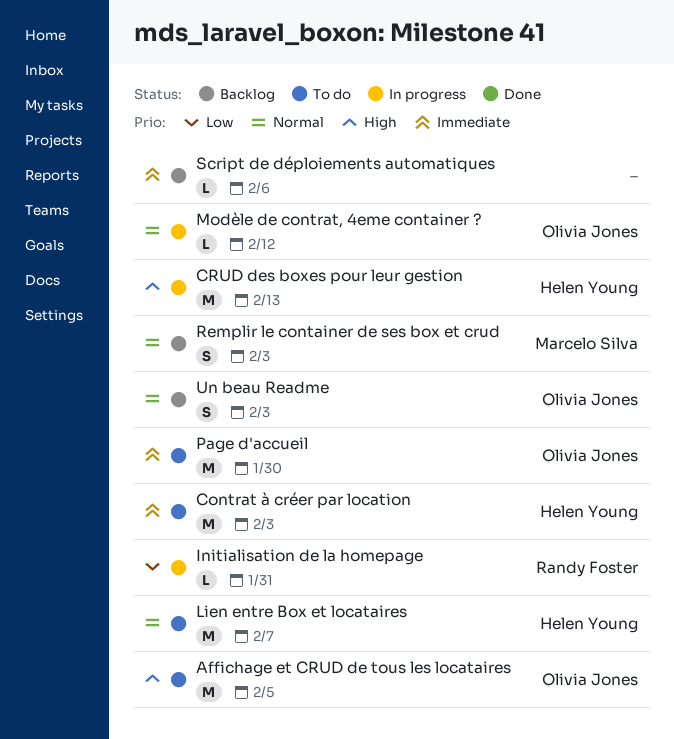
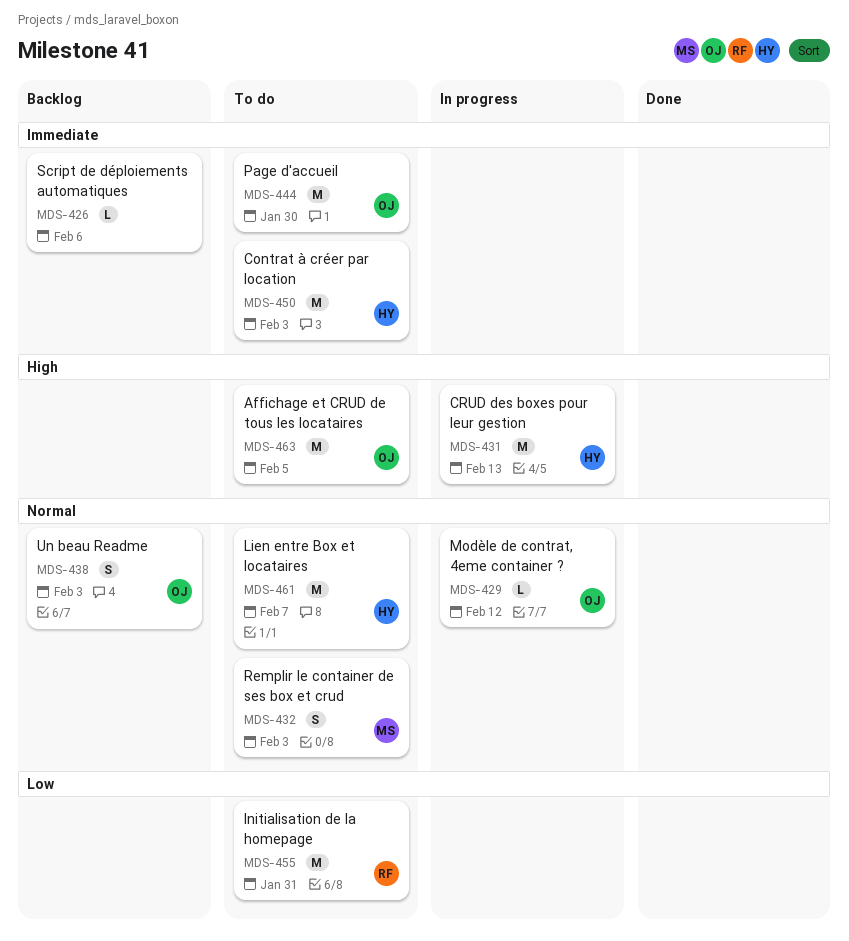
Initialisation de la homepage, status: In progress -> To do
Initialisation de la homepage, estimate: L -> M
Remplir le container de ses box et crud, status: Backlog -> To do

